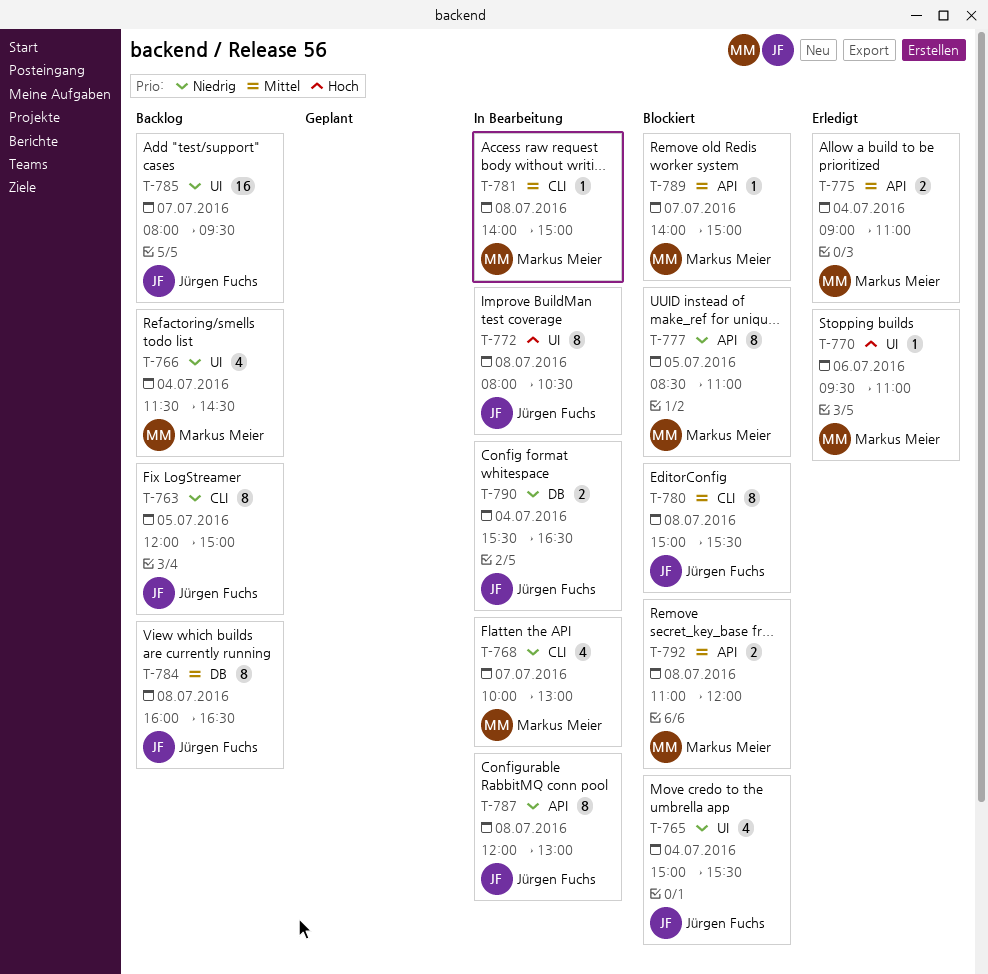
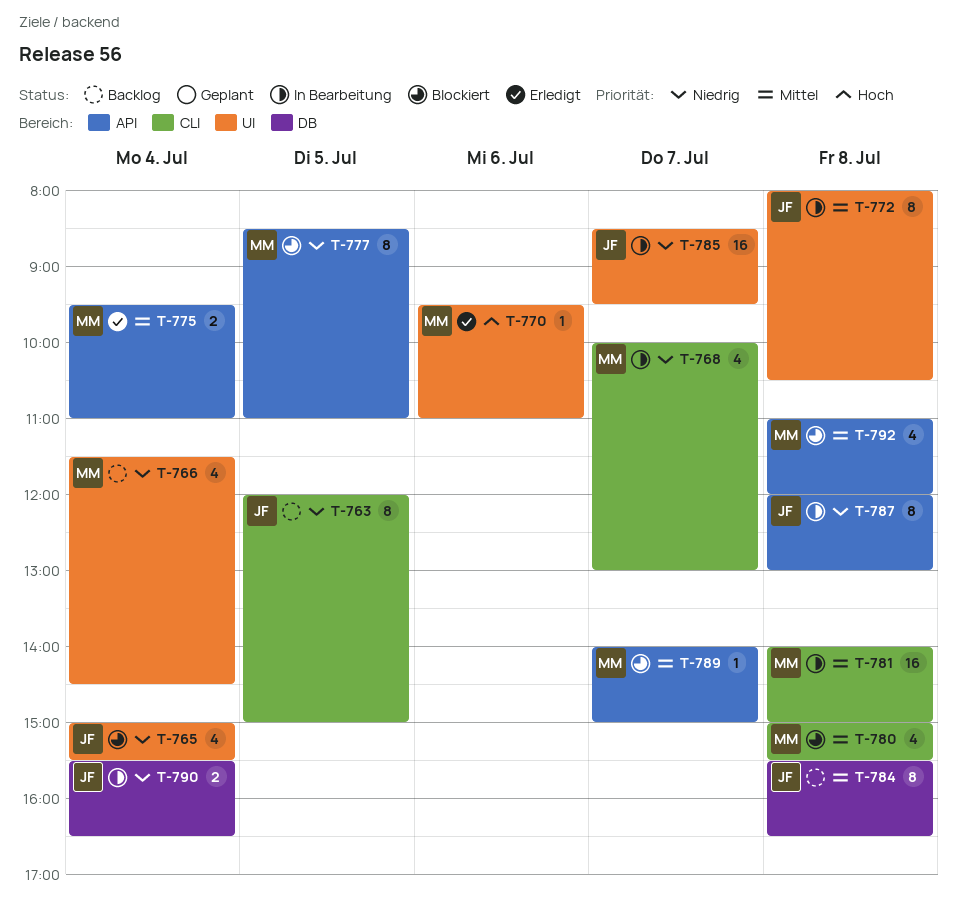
T-772, priority: Hoch -> Mittel
T-775, begins: 09:00 -> 09:30
T-780, owner: Jürgen Fuchs -> Markus Meier
T-780, estimate: 8 -> 4
T-781, estimate: 1 -> 16
T-784, begins: 16:00 -> 15:30
T-785, status: Backlog -> In Bearbeitung
T-785, begins: 08:00 -> 08:30
T-792, estimate: 2 -> 4

